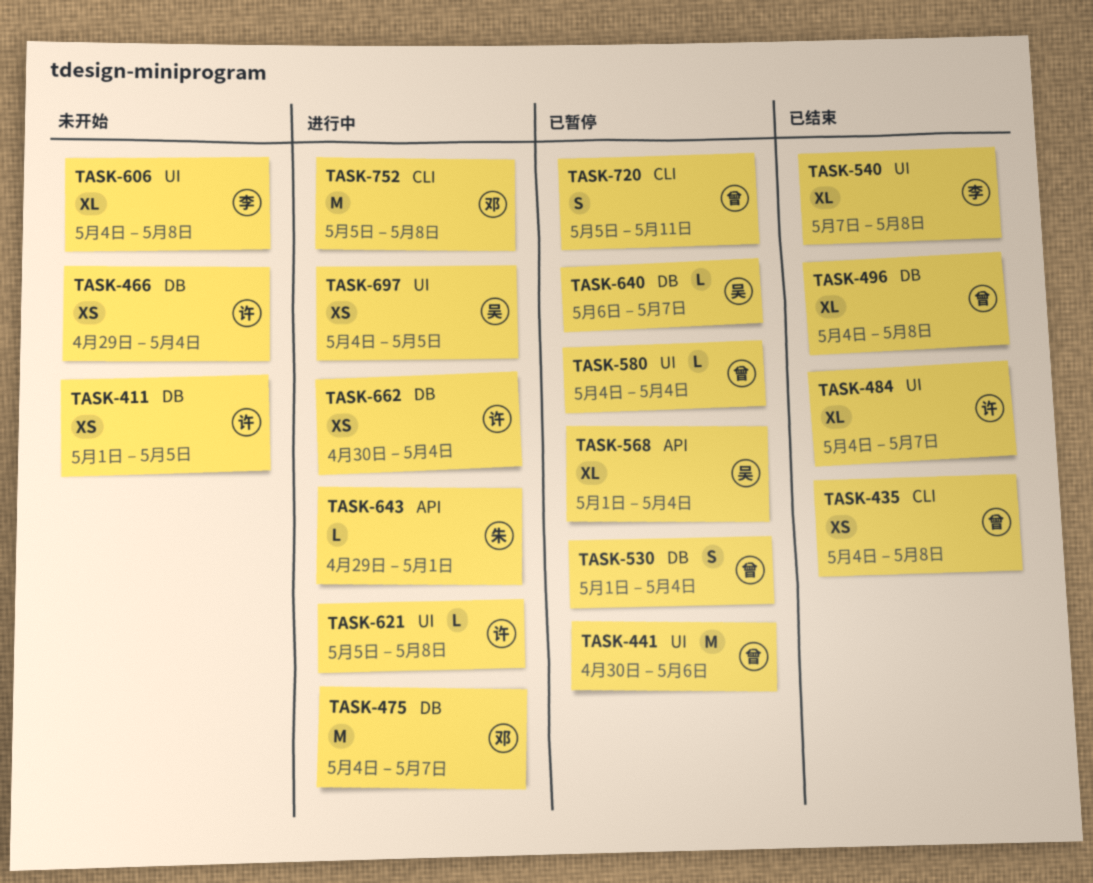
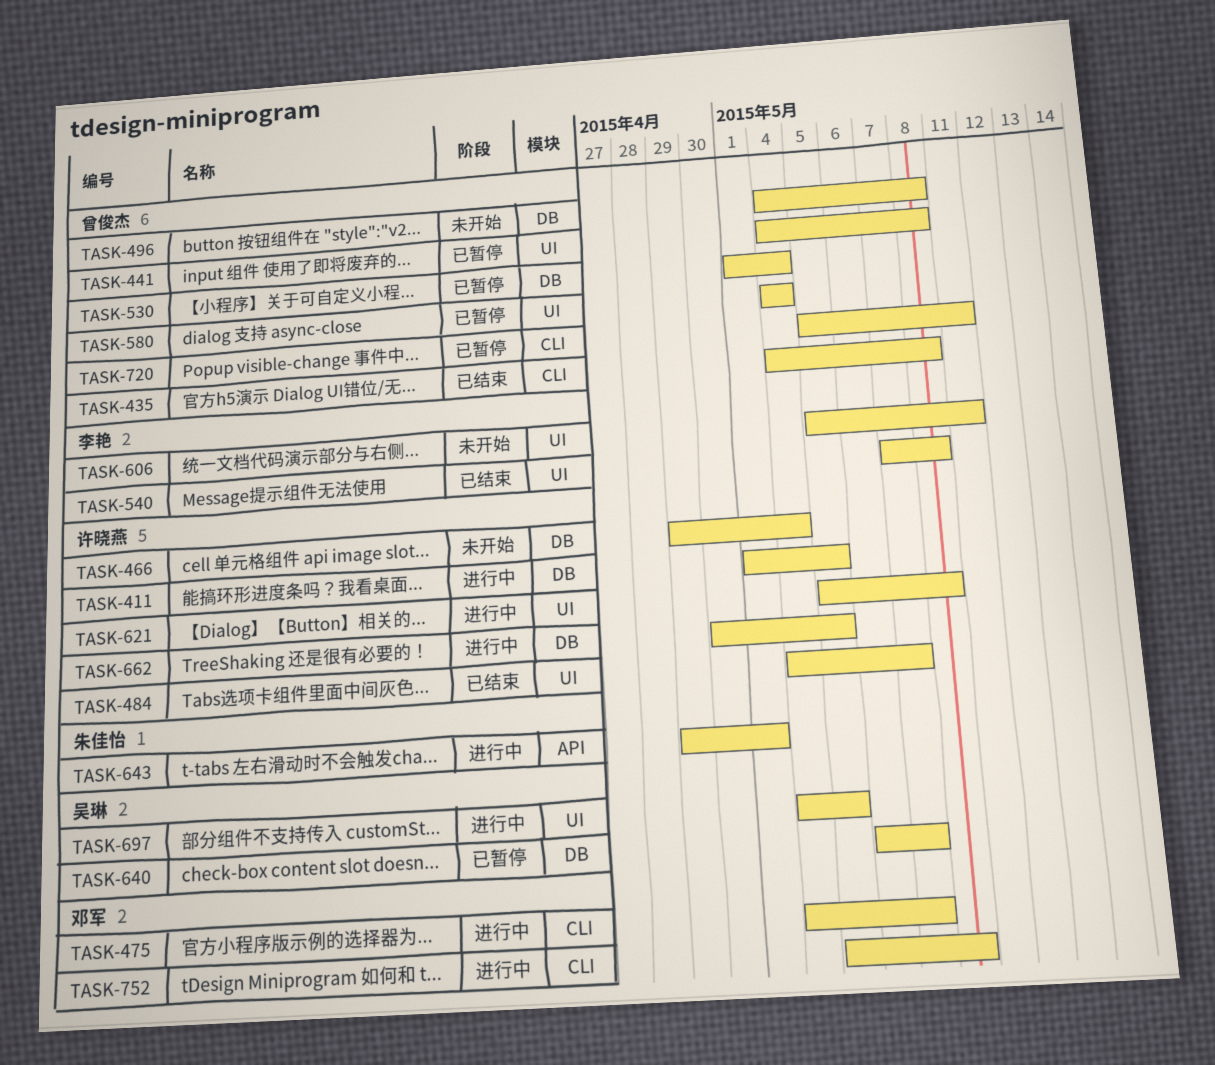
TASK-411, status: 未开始 -> 进行中
TASK-441, start: Apr 30 -> May 4
TASK-441, due: May 6 -> May 8
TASK-475, label: DB -> CLI
TASK-496, status: 已结束 -> 未开始
TASK-568: present -> none
TASK-606, start: May 4 -> May 5
TASK-606, due: May 8 -> May 11
TASK-662, due: May 4 -> May 5

